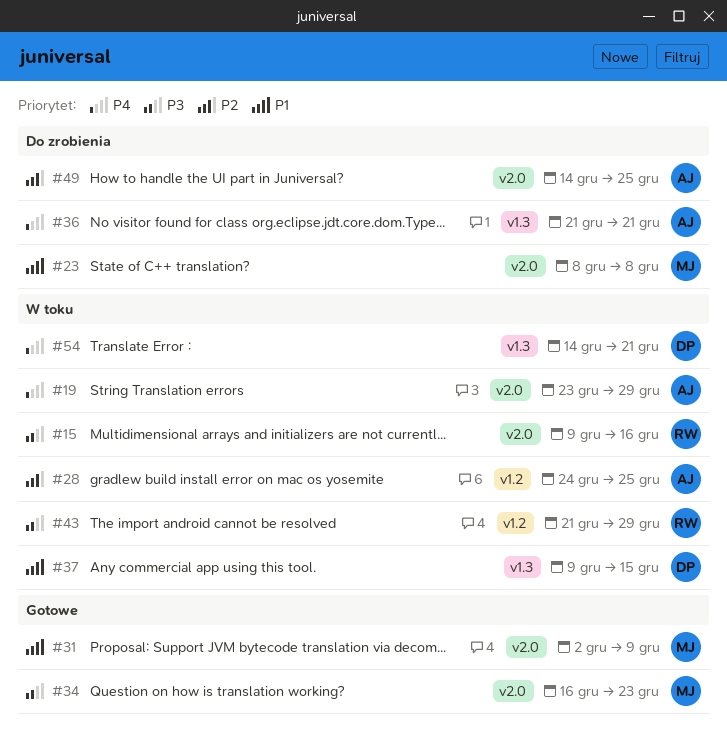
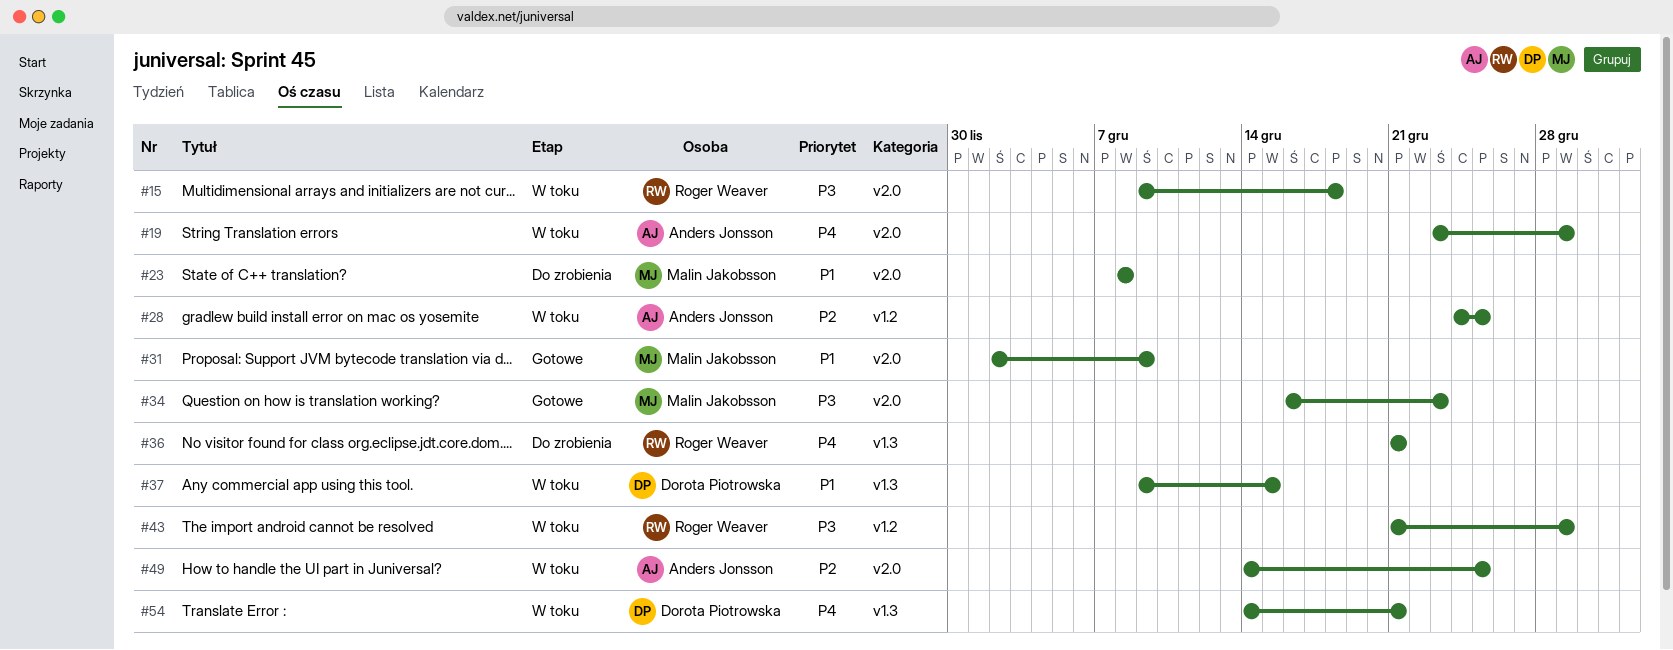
#15, due: Dec 16 -> Dec 18
#36, owner: Anders Jonsson -> Roger Weaver
#49, status: Do zrobienia -> W toku

